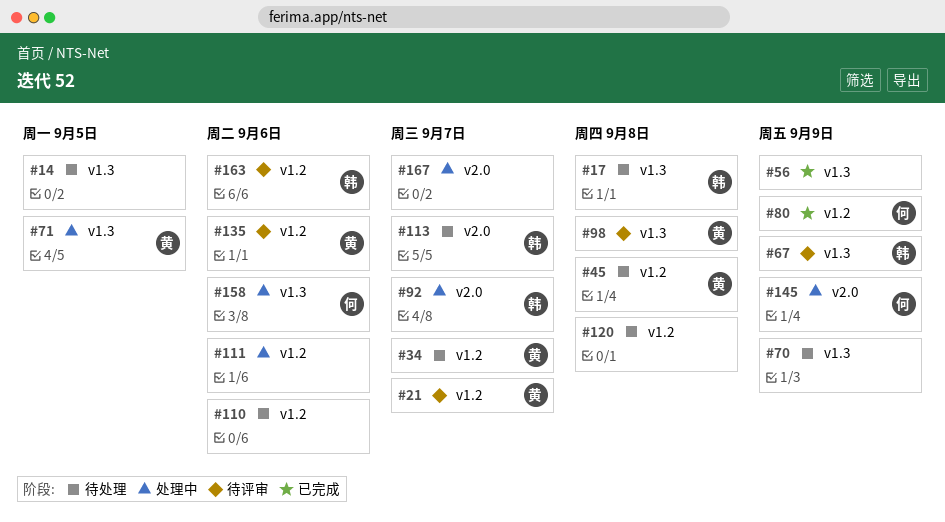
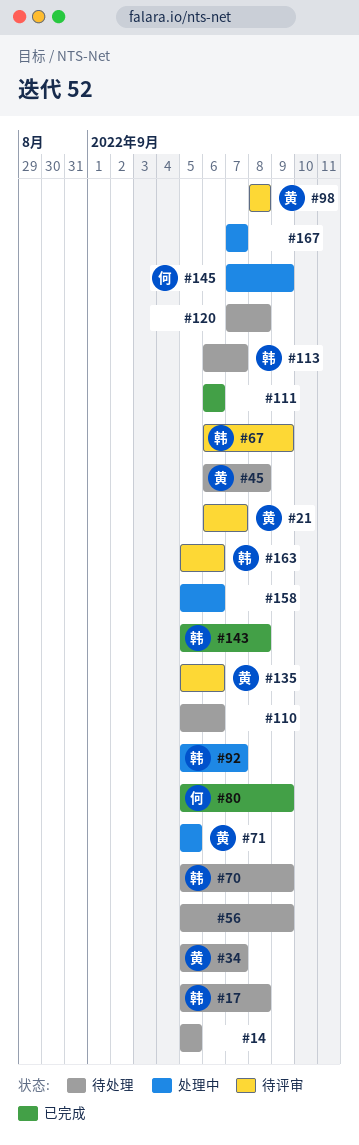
#56, status: 已完成 -> 待处理
#70, owner: none -> 韩
#111, status: 处理中 -> 已完成
#143: none -> present
#158, owner: 何 -> none

